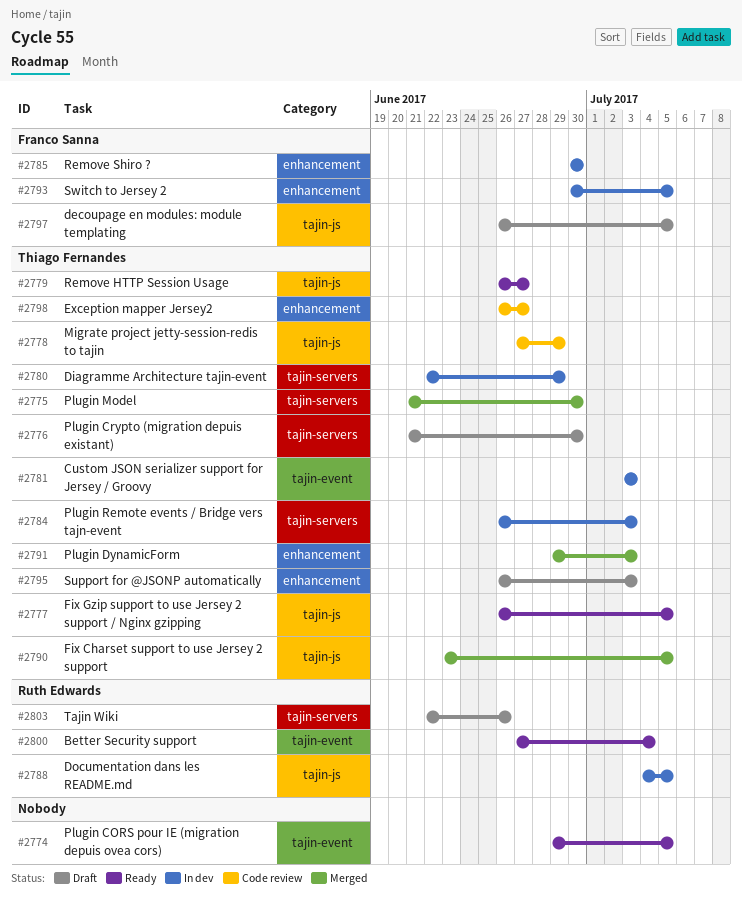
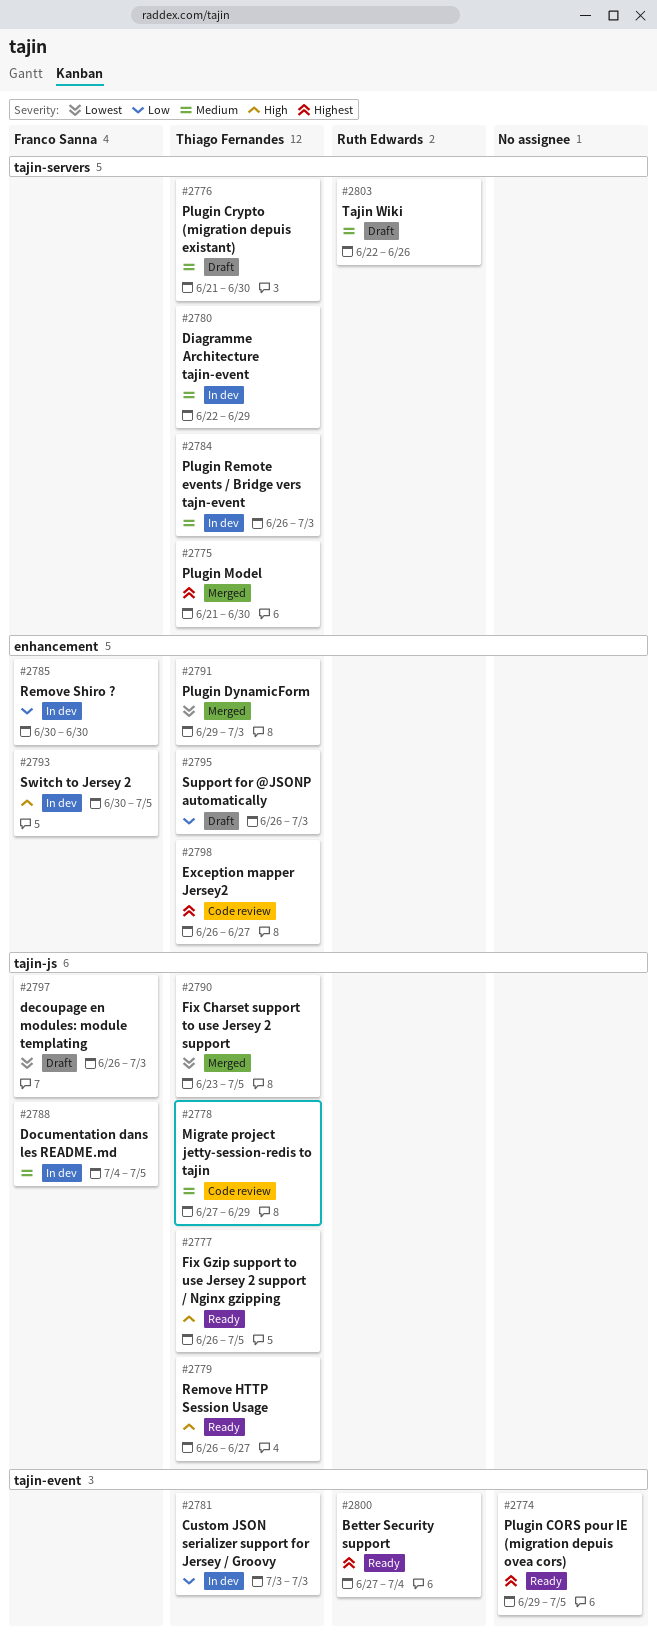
#2788, owner: Ruth Edwards -> Franco Sanna
#2797, due: Jul 5 -> Jul 3

